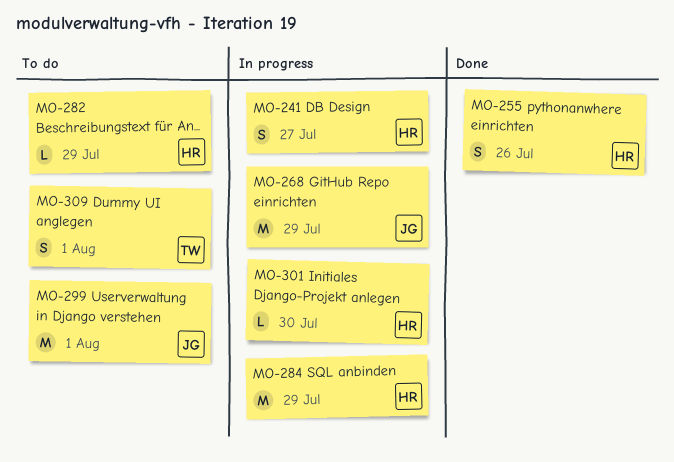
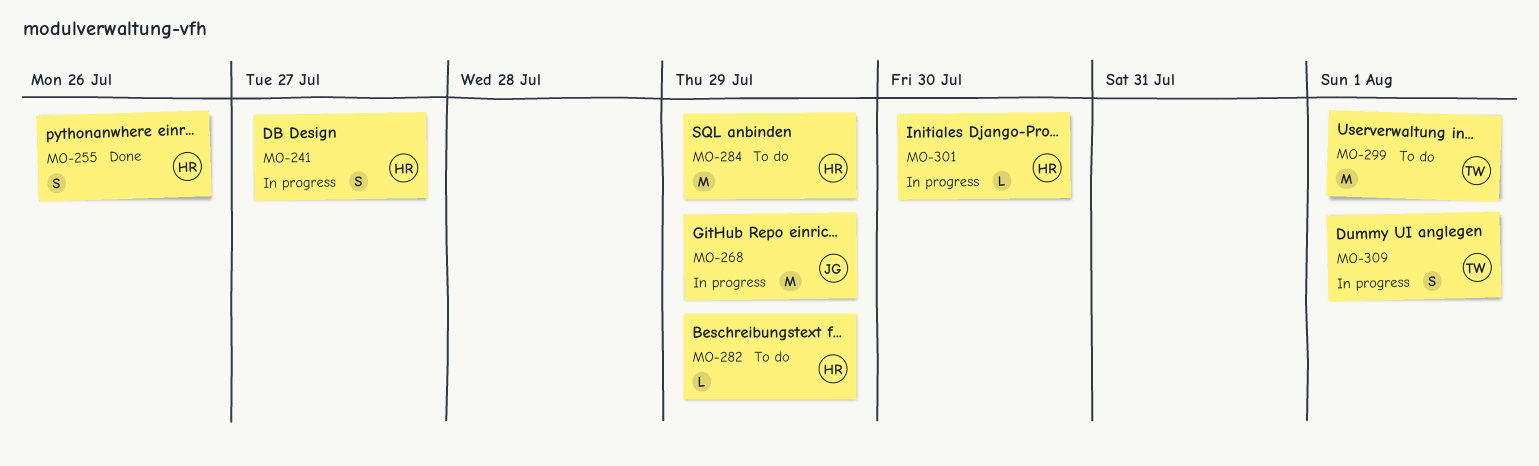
MO-284, status: In progress -> To do
MO-299, owner: JG -> TW
MO-309, status: To do -> In progress

